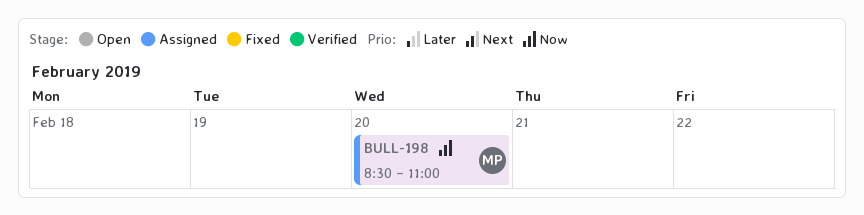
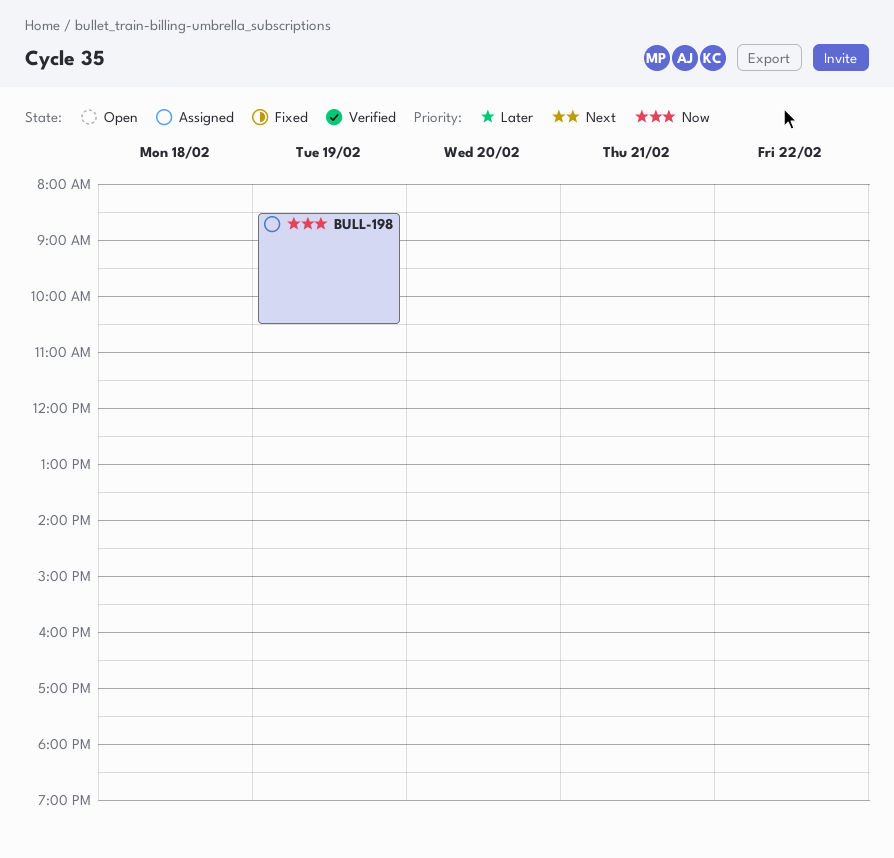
BULL-198, day: Feb 20 -> Feb 19
BULL-198, ends: 11:00 -> 10:30

